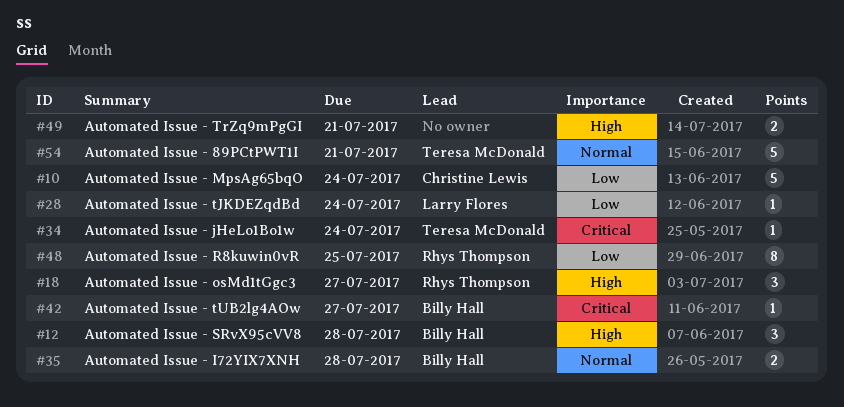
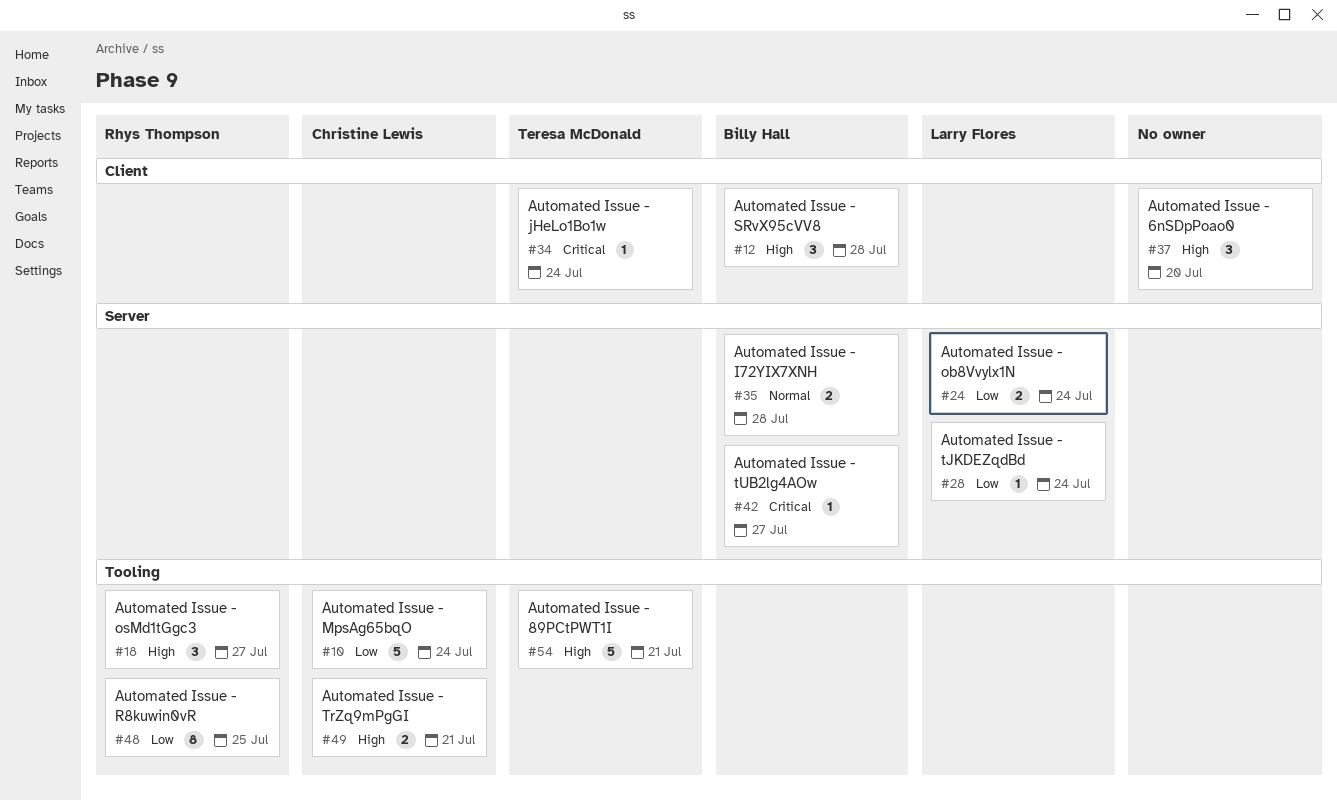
#24: none -> present
#37: none -> present
#49, owner: none -> Christine Lewis
#54, priority: Normal -> High

